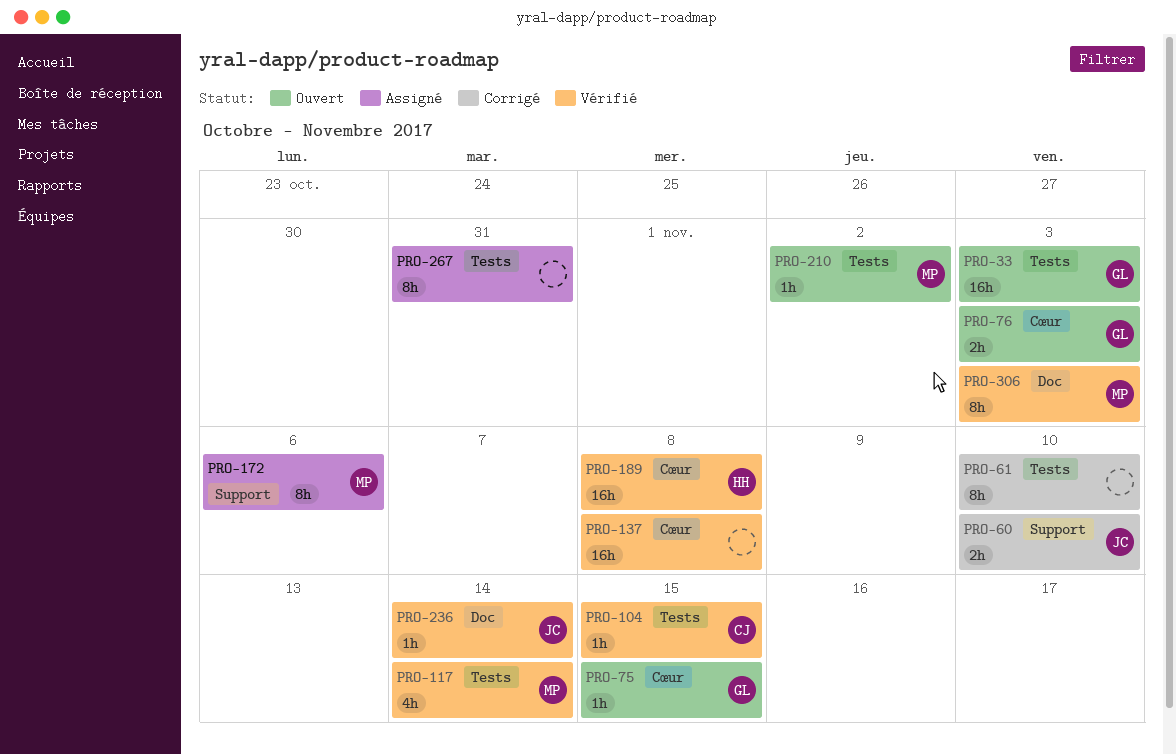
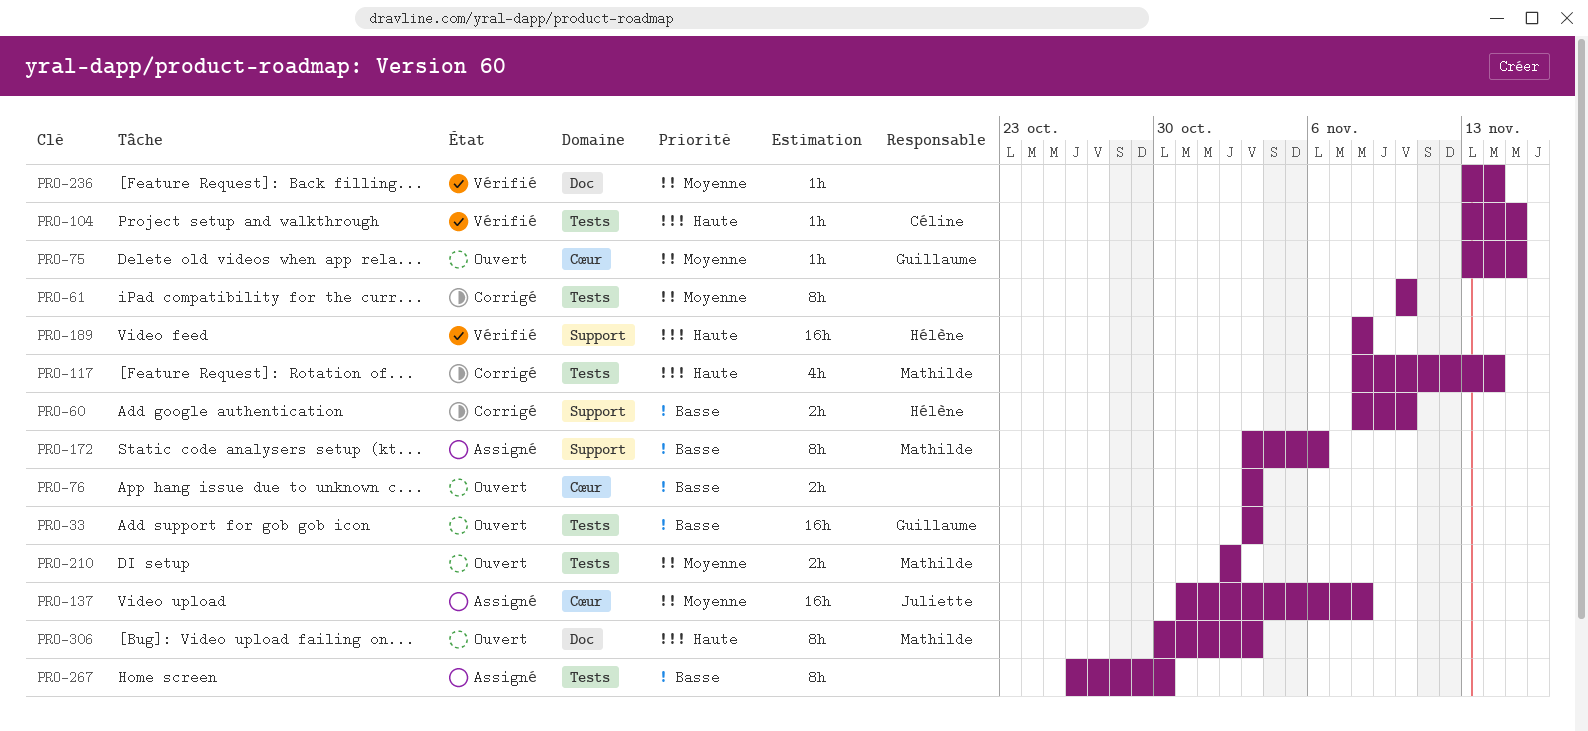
PRO-60, owner: Juliette -> Hélène
PRO-76, owner: Guillaume -> none
PRO-117, status: Vérifié -> Corrigé
PRO-137, status: Vérifié -> Assigné
PRO-137, owner: none -> Juliette
PRO-189, label: Cœur -> Support
PRO-210, estimate: 1h -> 2h
PRO-236, owner: Juliette -> none
PRO-267, due: Oct 31 -> Oct 30
PRO-306, status: Vérifié -> Ouvert

